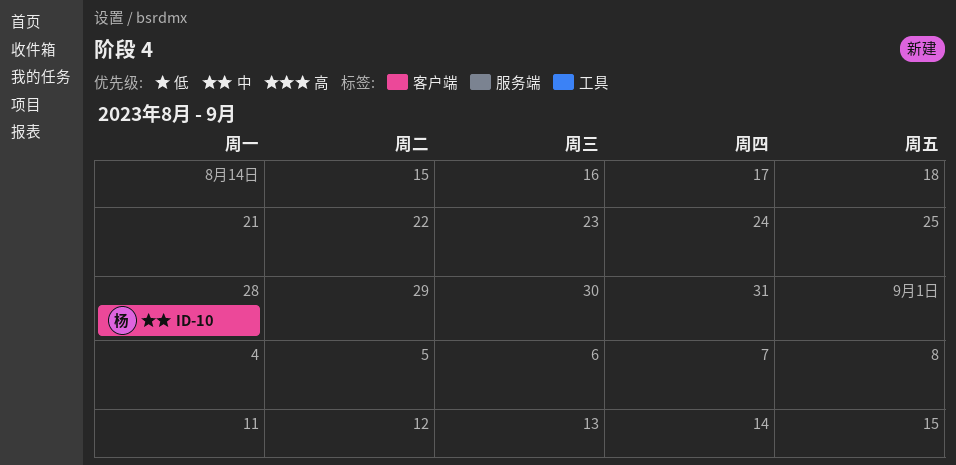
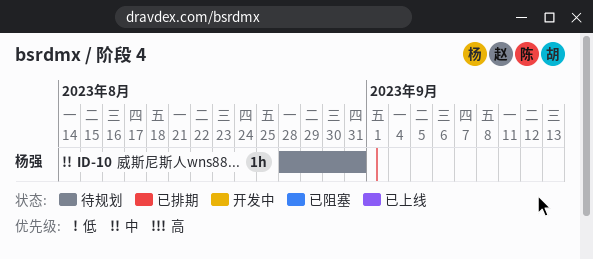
ID-10, due: Aug 28 -> Aug 31

